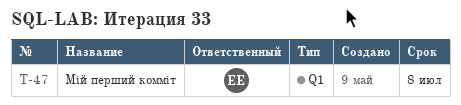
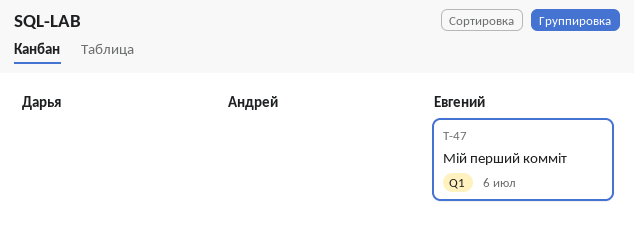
T-47, due: Jul 8 -> Jul 6

